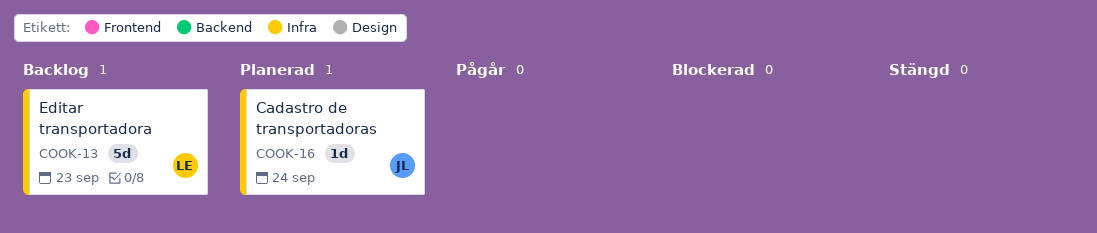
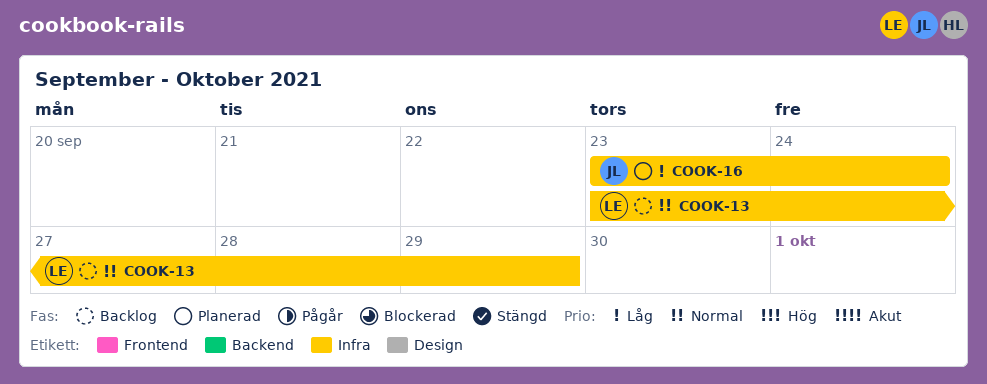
COOK-13, due: Sep 23 -> Sep 29

